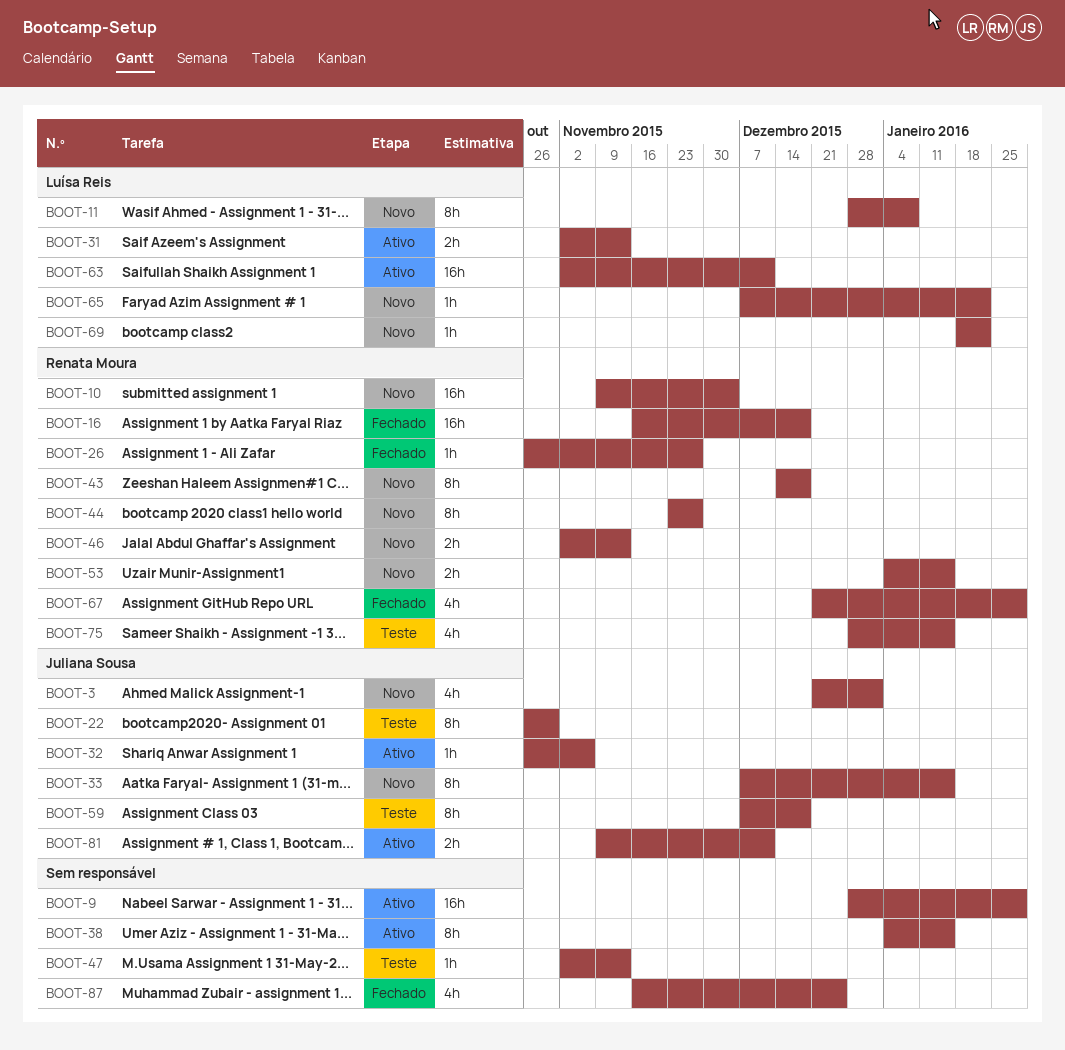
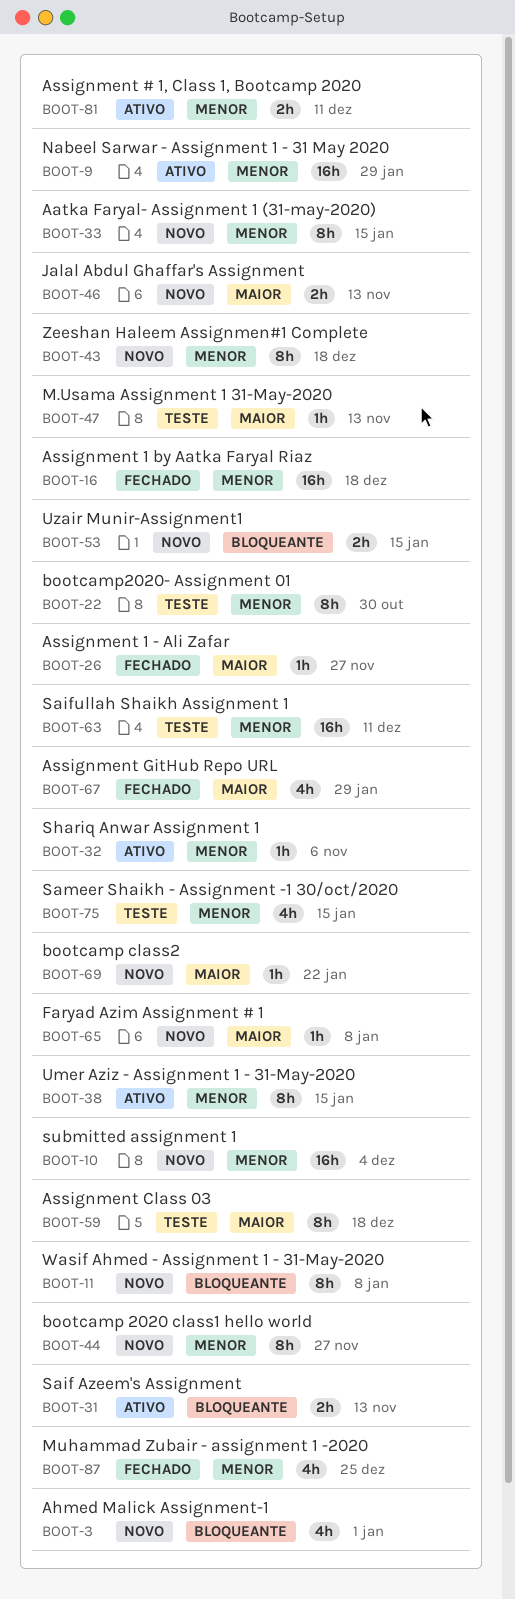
BOOT-63, status: Ativo -> Teste
BOOT-65, due: Jan 22 -> Jan 8

